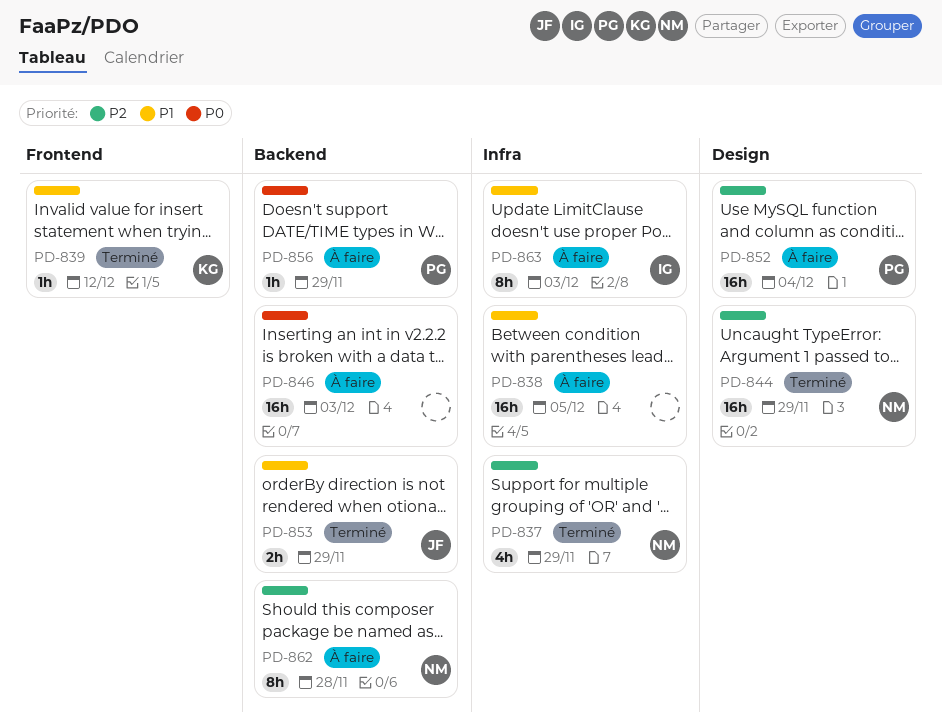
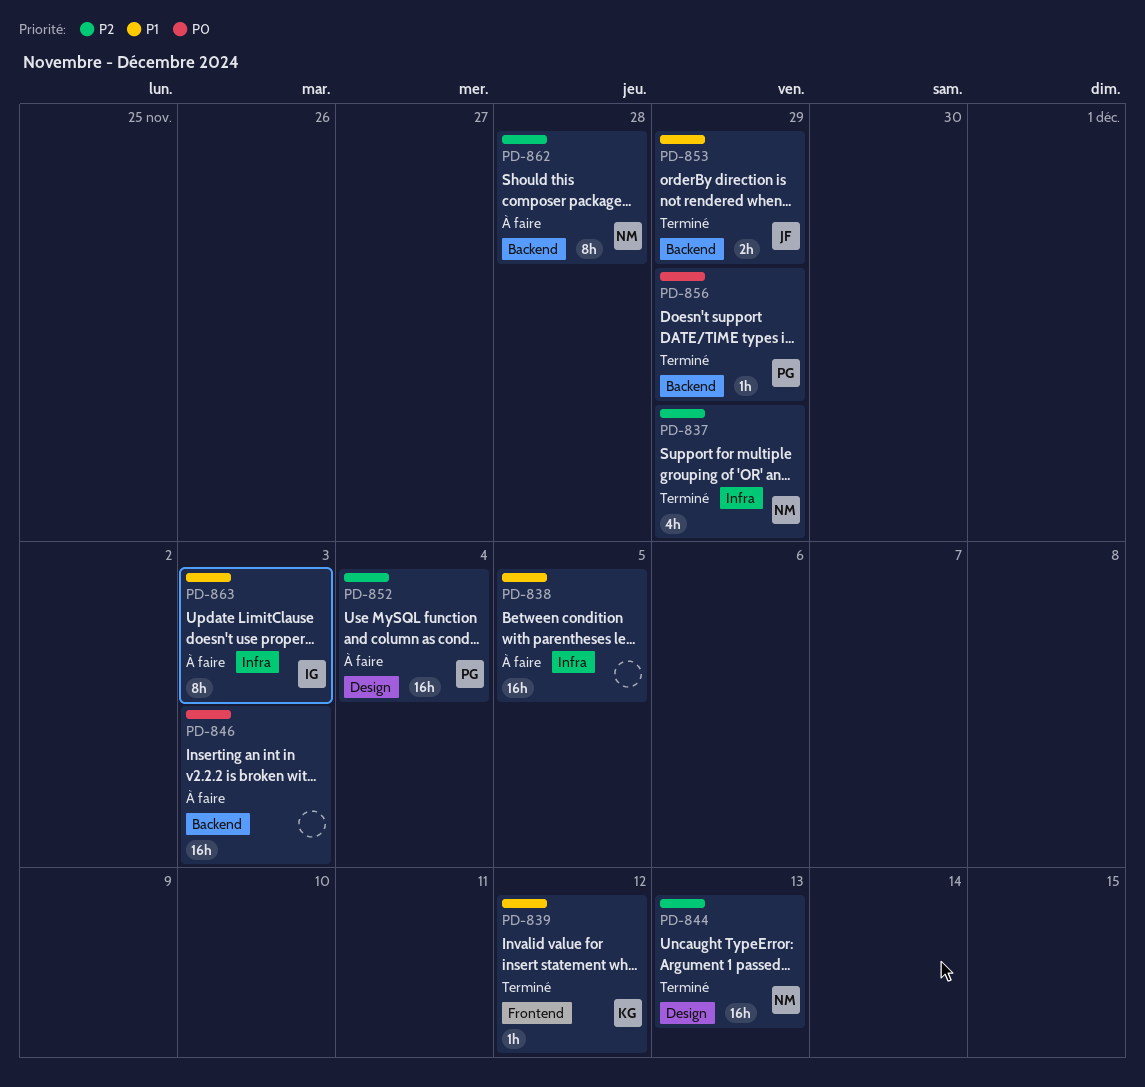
PD-844, due: Nov 29 -> Dec 13
PD-856, status: À faire -> Terminé

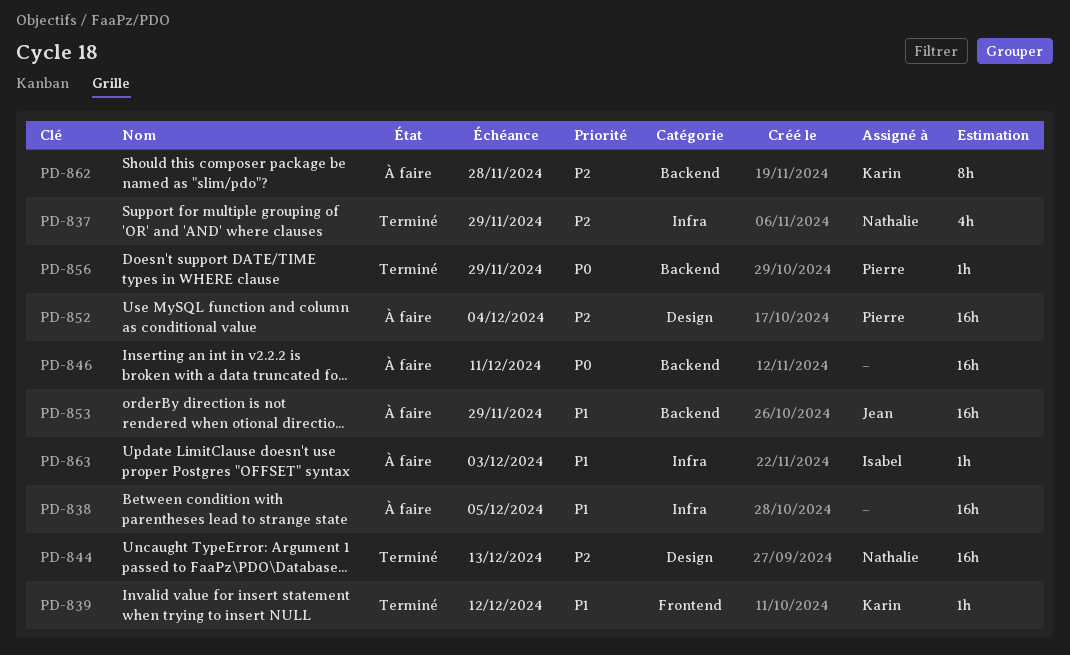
PD-846, due: Dec 3 -> Dec 11
PD-853, status: Terminé -> À faire
PD-853, estimate: 2h -> 16h
PD-862, owner: Nathalie -> Karin
PD-863, estimate: 8h -> 1h

